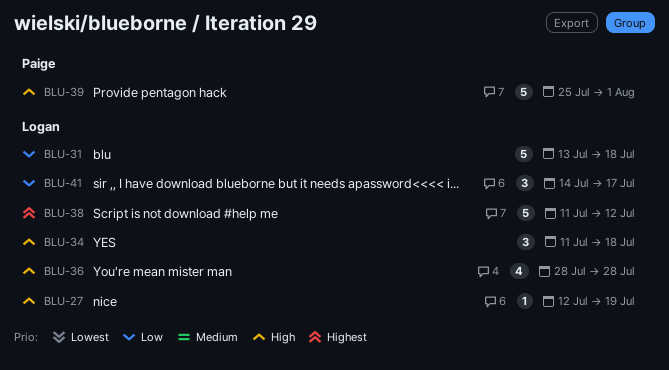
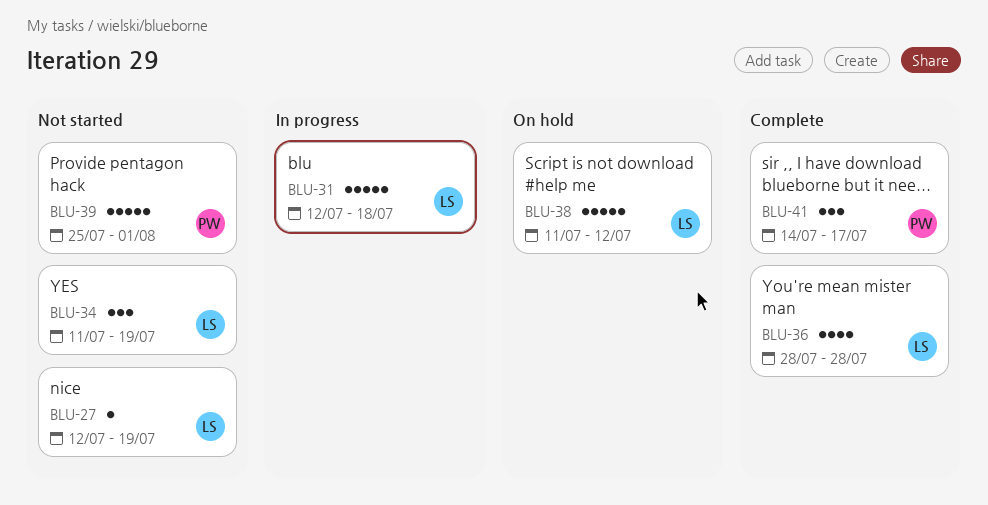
BLU-31, start: Jul 13 -> Jul 12
BLU-34, due: Jul 18 -> Jul 19
BLU-41, owner: Logan -> Paige

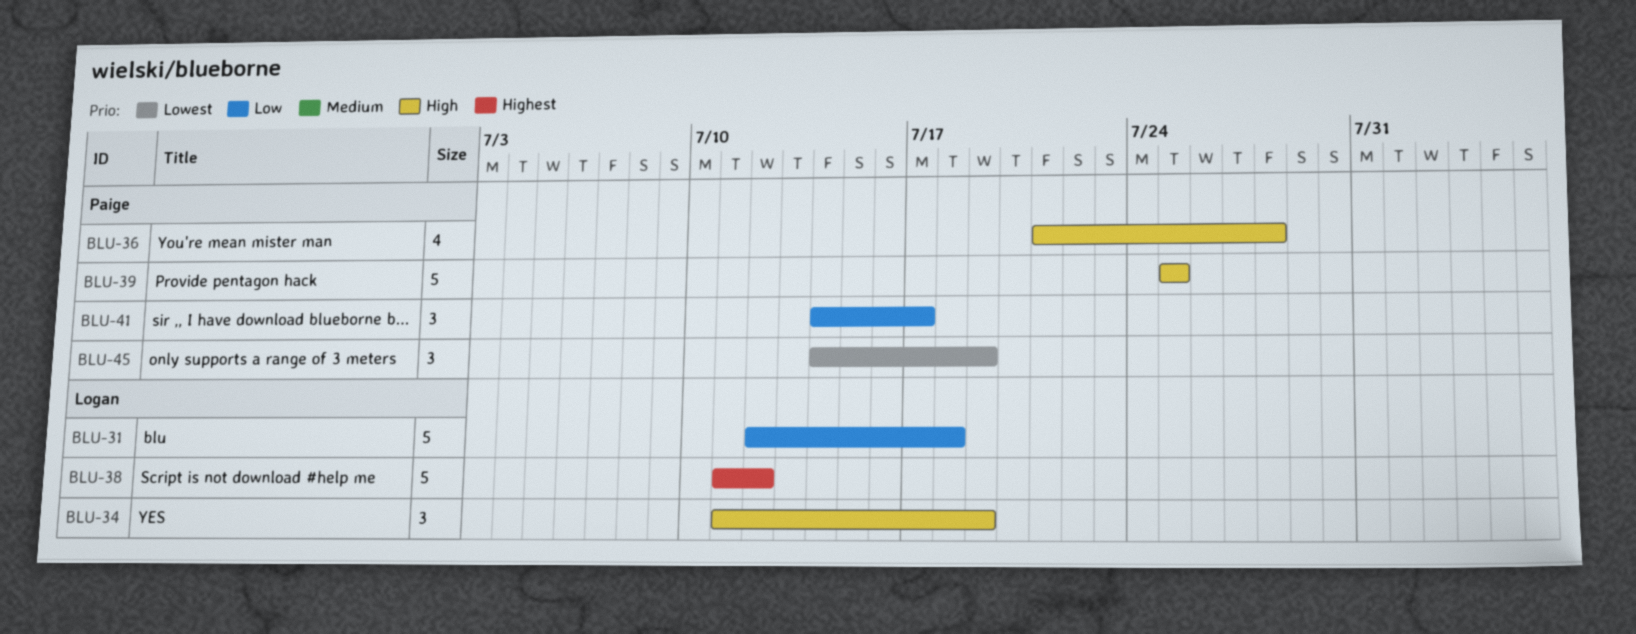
BLU-27: present -> none
BLU-36, owner: Logan -> Paige
BLU-36, start: Jul 28 -> Jul 21
BLU-39, due: Aug 1 -> Jul 25
BLU-45: none -> present

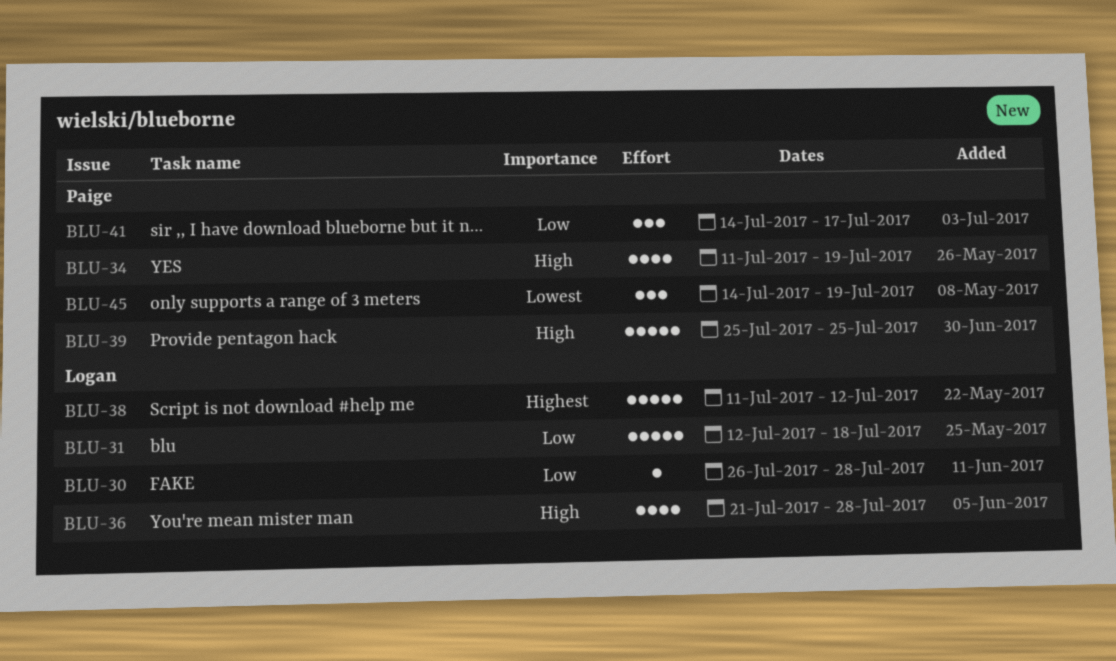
BLU-30: none -> present
BLU-34, owner: Logan -> Paige
BLU-34, estimate: 3 -> 4
BLU-36, owner: Paige -> Logan

